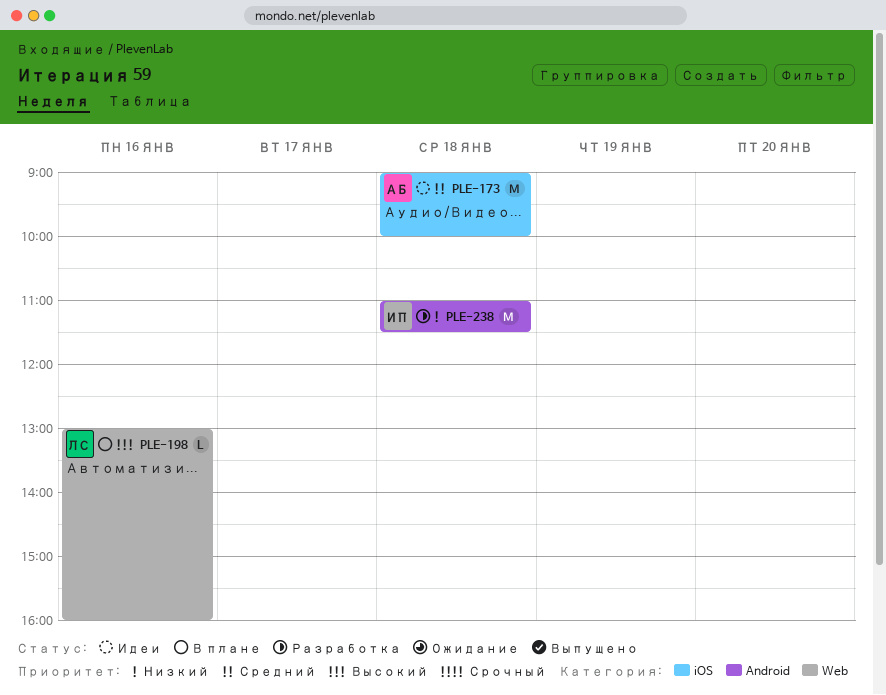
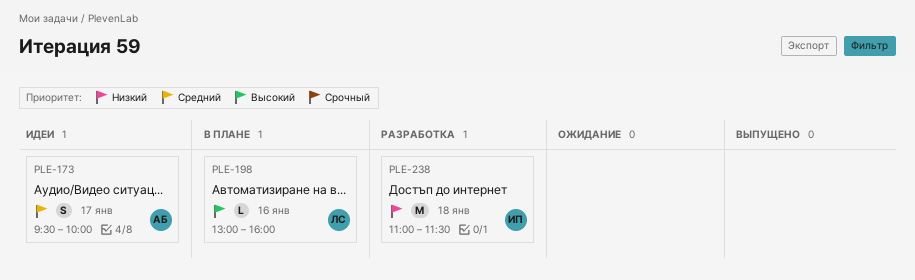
PLE-173, estimate: M -> S
PLE-173, day: Jan 18 -> Jan 17
PLE-173, begins: 09:00 -> 09:30

